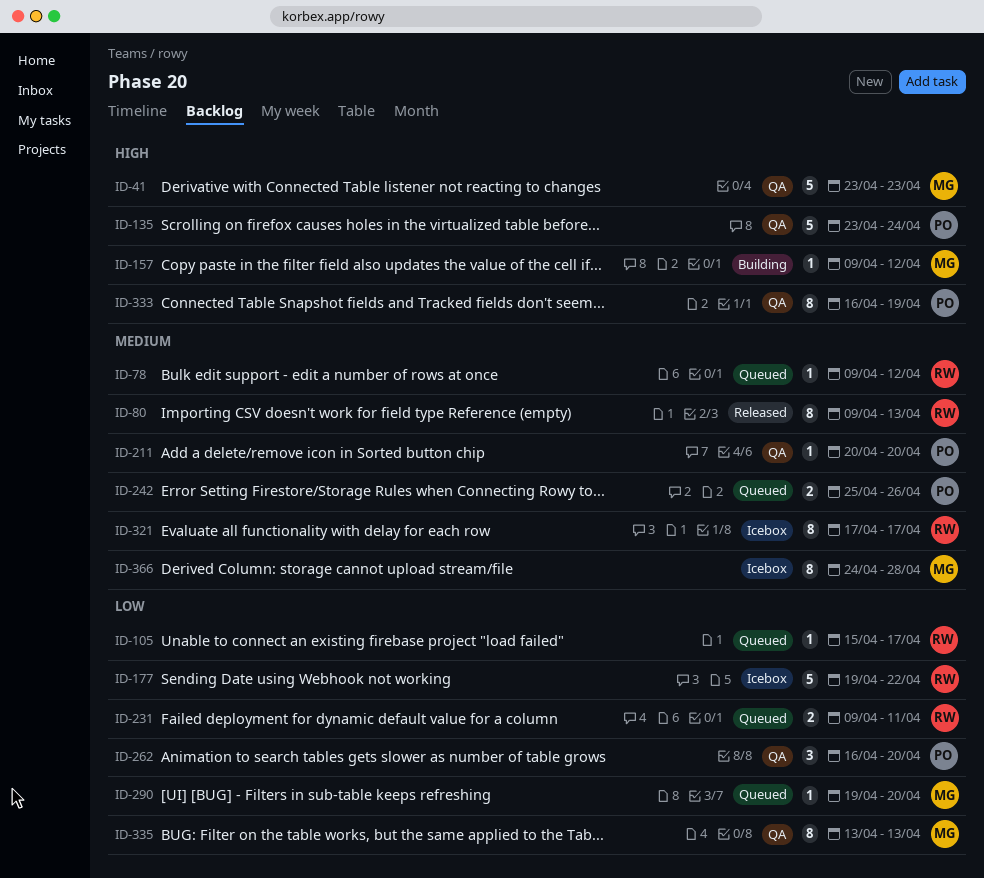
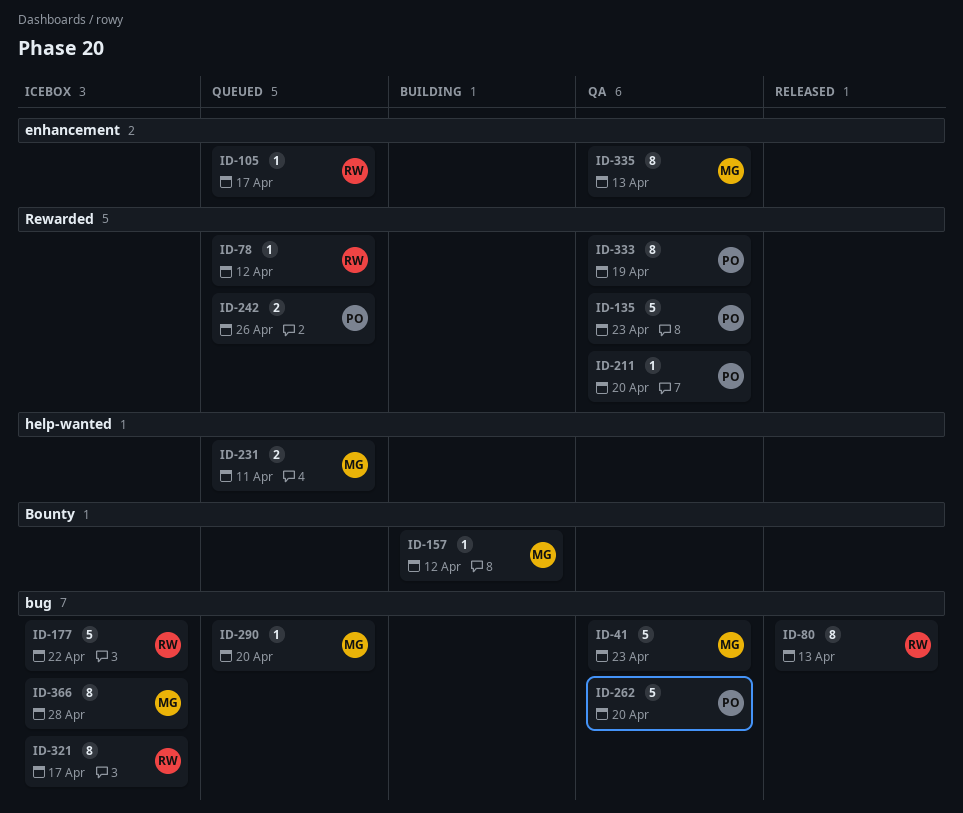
ID-135, due: Apr 24 -> Apr 23
ID-231, owner: RW -> MG
ID-262, estimate: 3 -> 5

